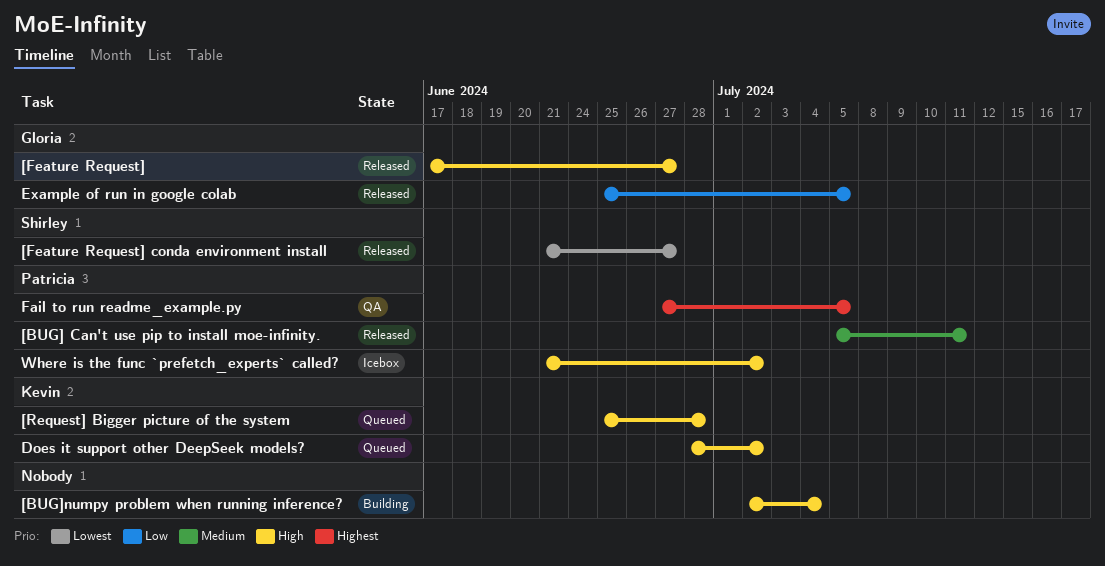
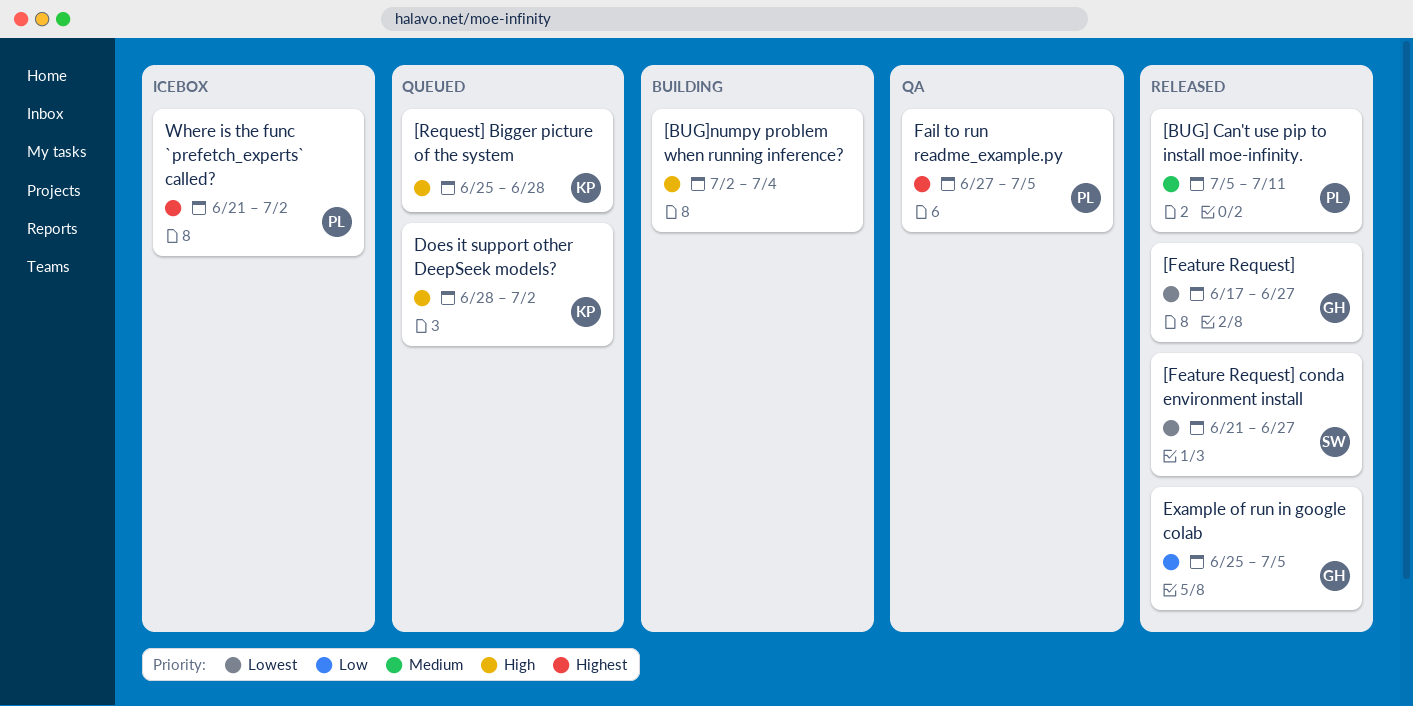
[Feature Request], priority: High -> Lowest
Where is the func `prefetch_experts` called?, priority: High -> Highest

